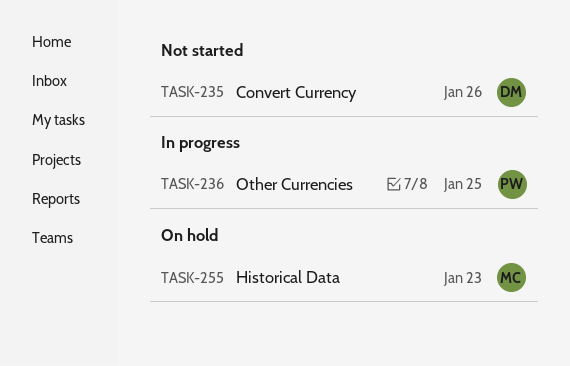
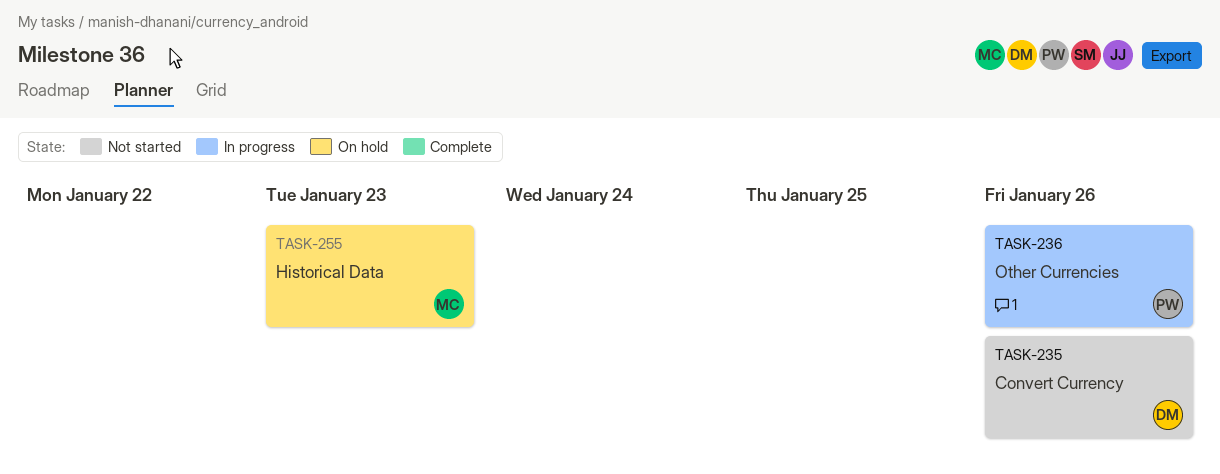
TASK-236, due: Jan 25 -> Jan 26

